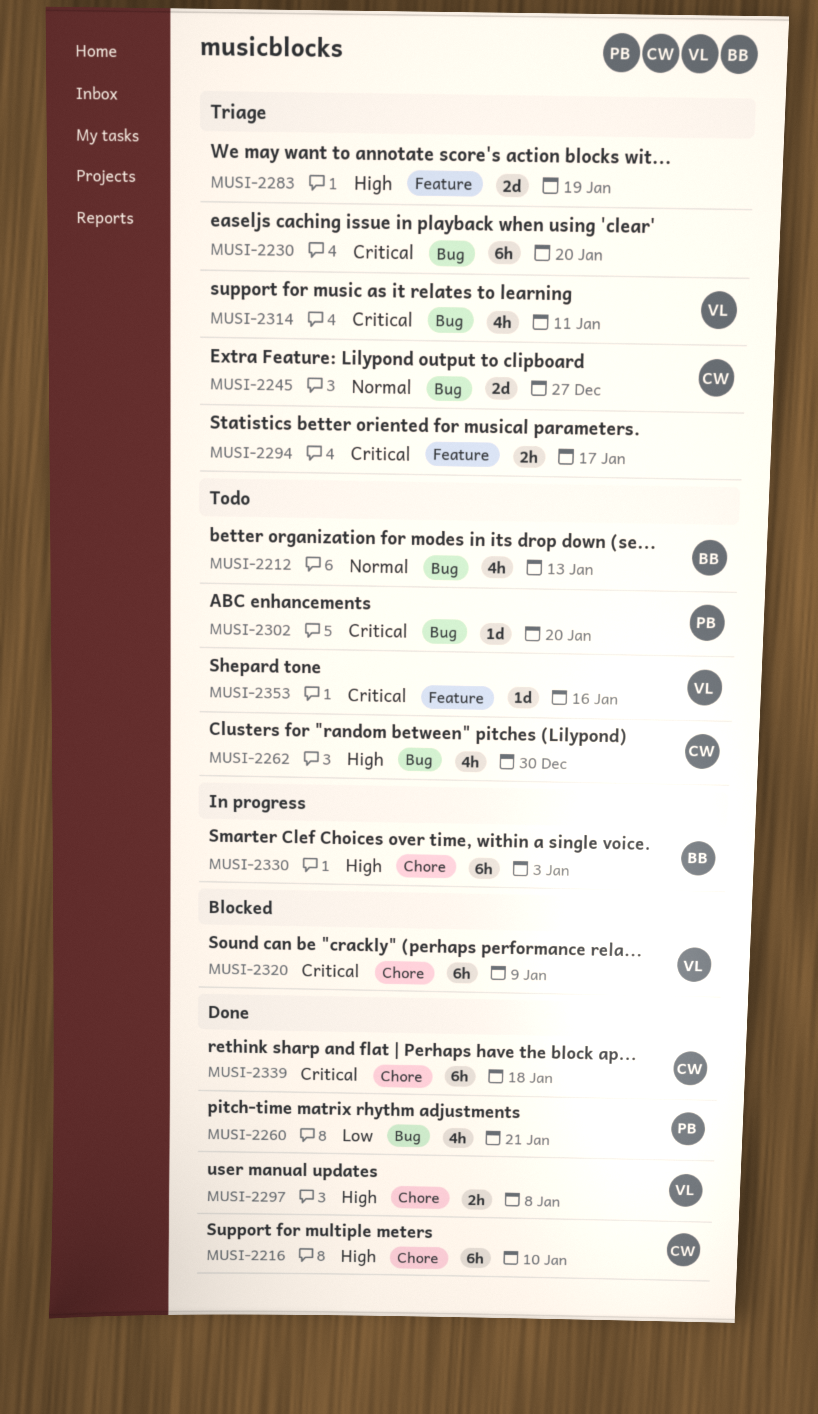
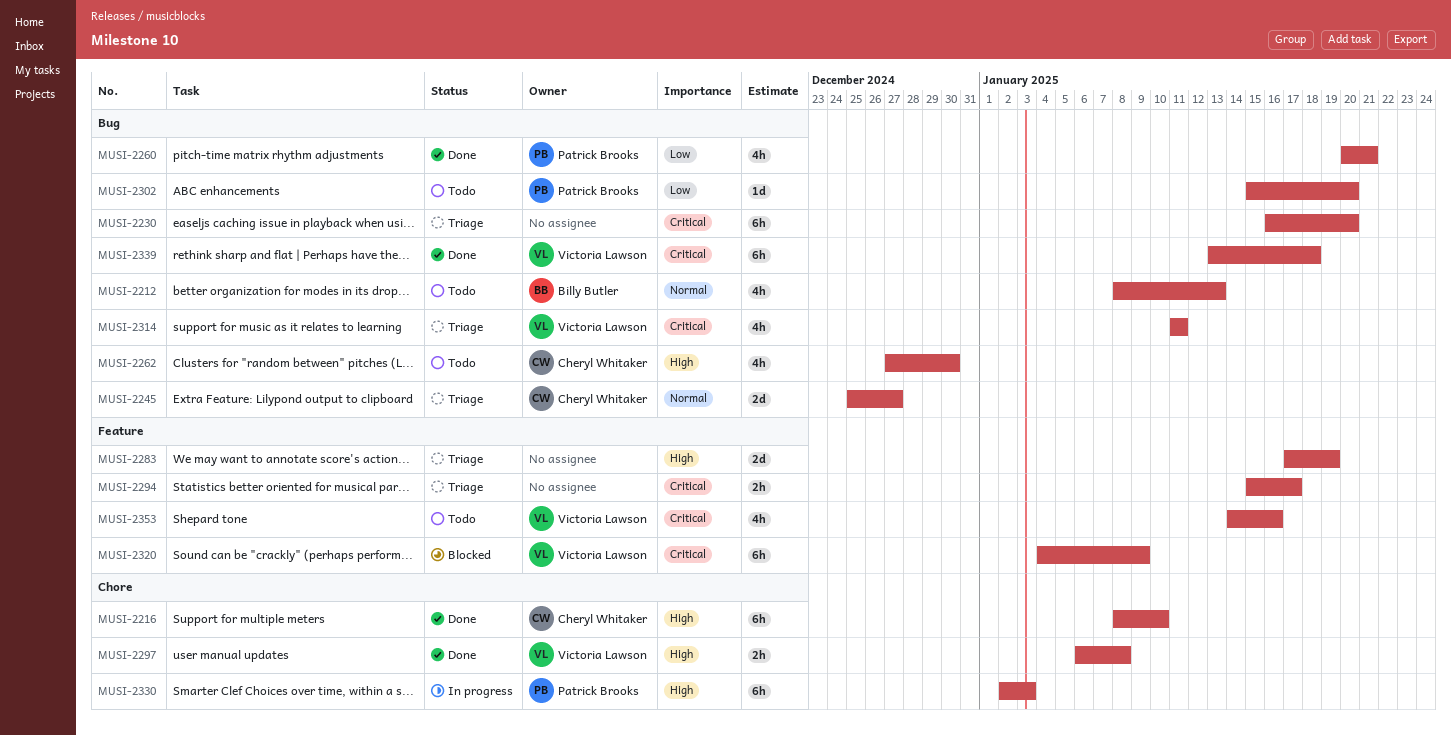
MUSI-2302, priority: Critical -> Low
MUSI-2320, label: Chore -> Feature
MUSI-2330, owner: Billy Butler -> Patrick Brooks
MUSI-2339, owner: Cheryl Whitaker -> Victoria Lawson
MUSI-2339, label: Chore -> Bug
MUSI-2353, estimate: 1d -> 4h

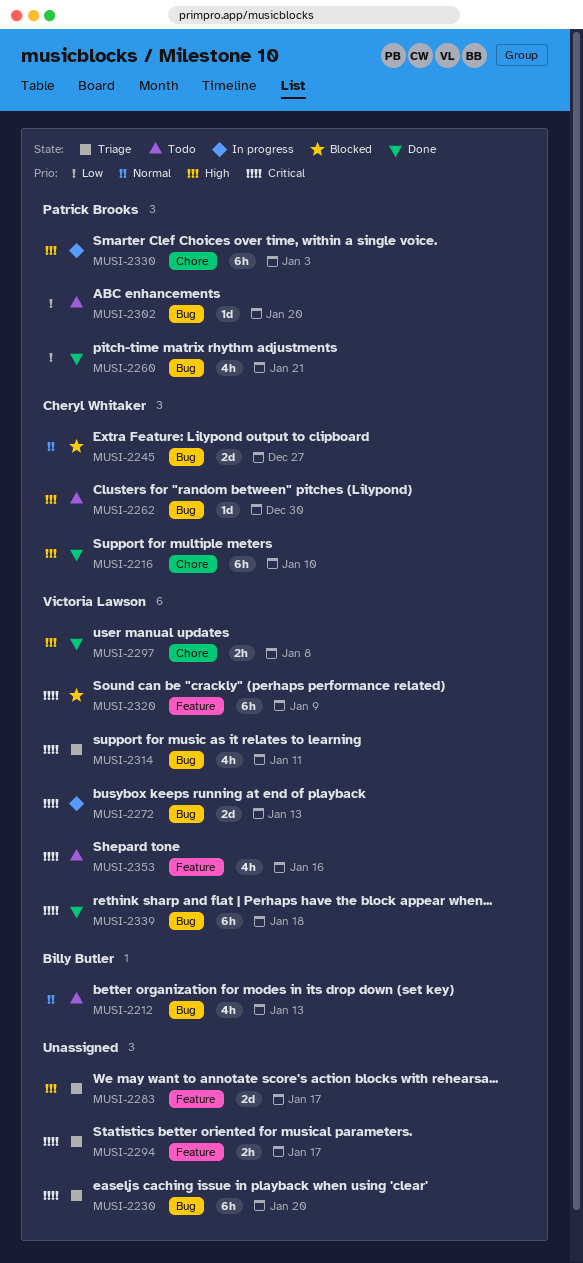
MUSI-2245, status: Triage -> Blocked
MUSI-2262, estimate: 4h -> 1d
MUSI-2272: none -> present
MUSI-2283, due: Jan 19 -> Jan 17

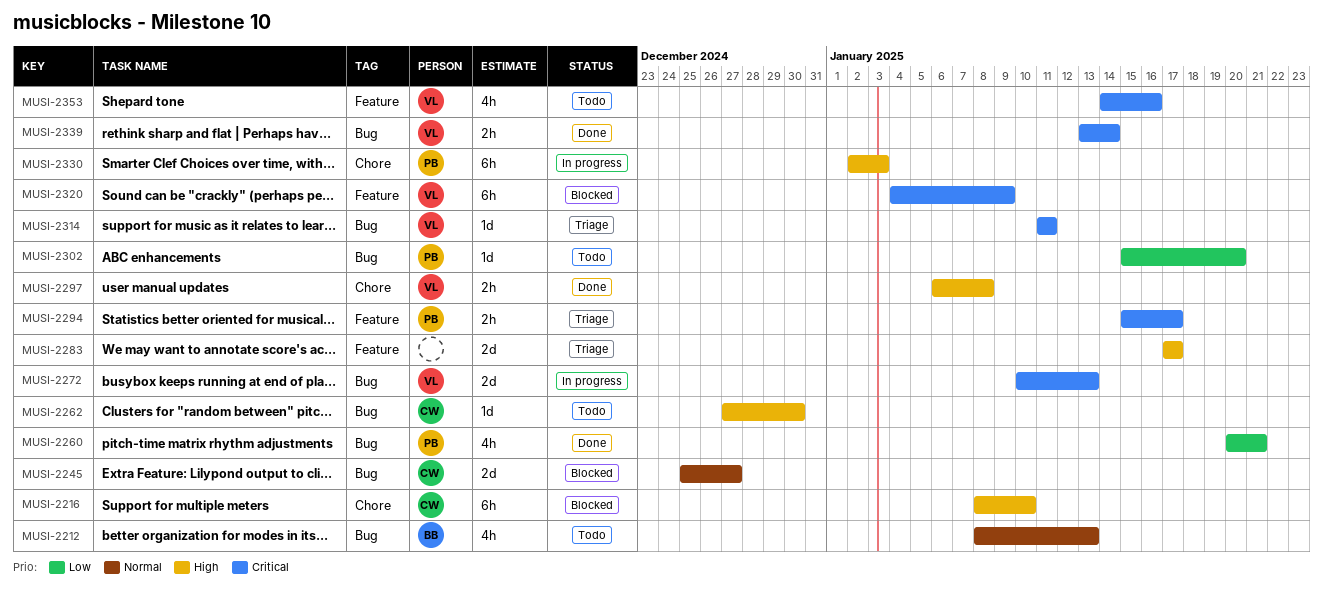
MUSI-2216, status: Done -> Blocked
MUSI-2230: present -> none
MUSI-2294, owner: none -> Patrick Brooks
MUSI-2314, estimate: 4h -> 1d
MUSI-2339, estimate: 6h -> 2h
MUSI-2339, due: Jan 18 -> Jan 14

